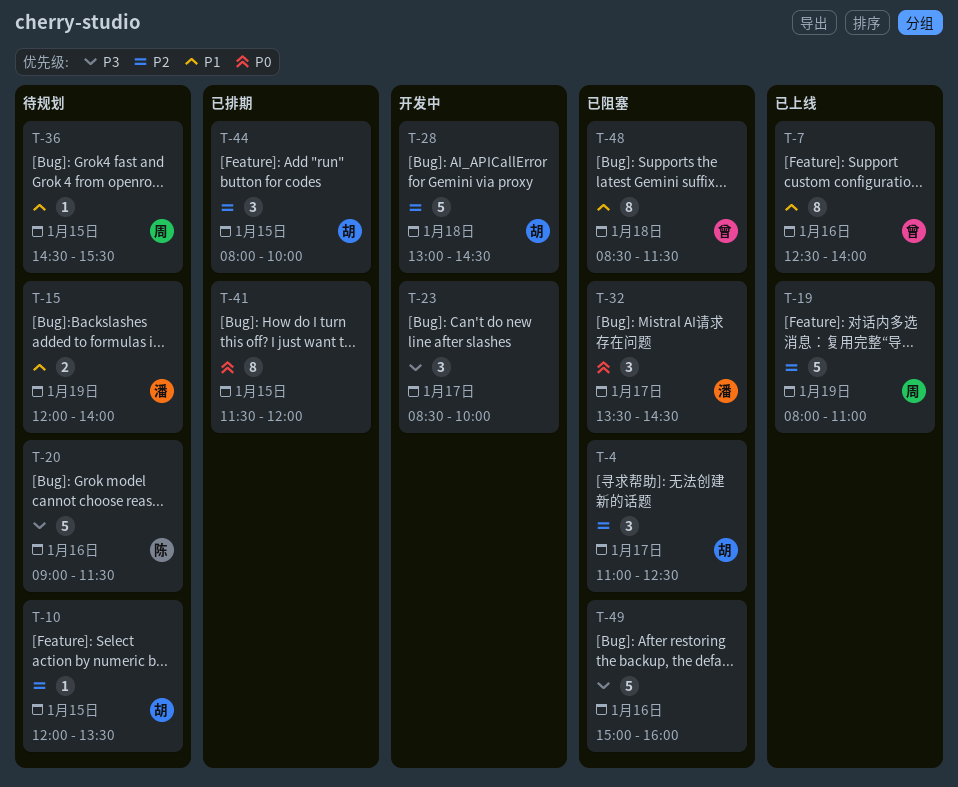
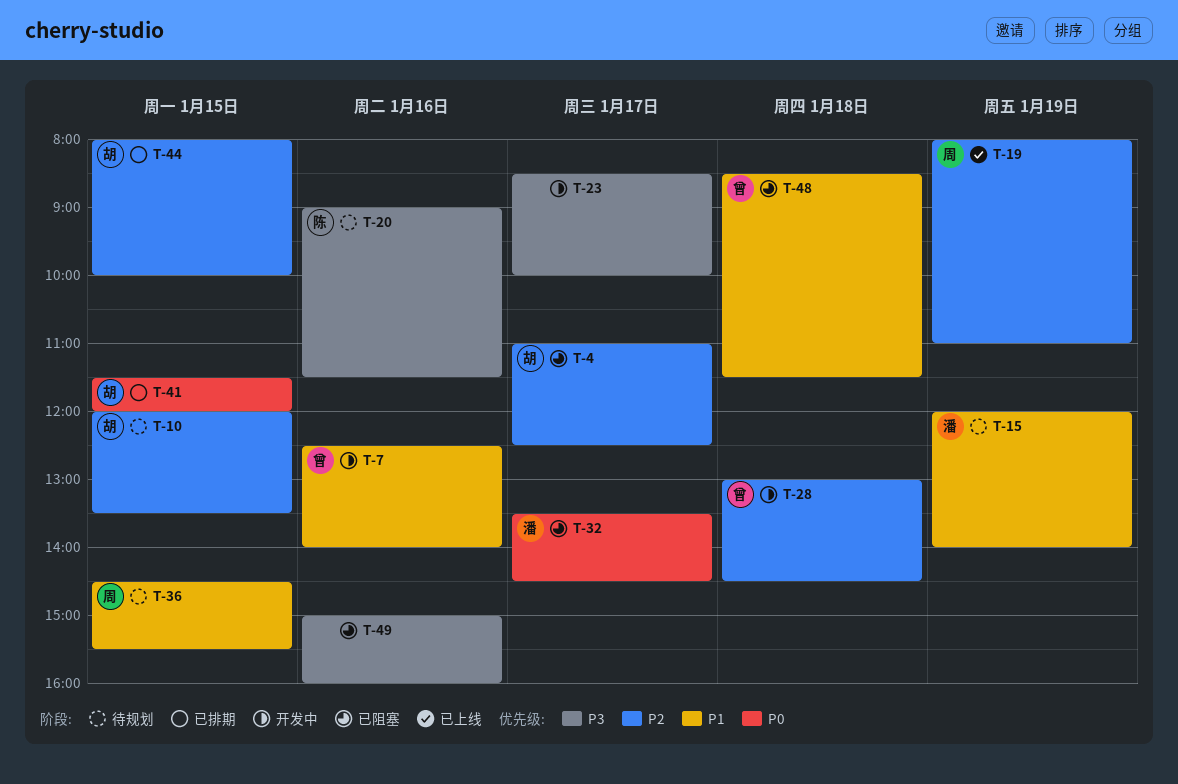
T-7, status: 已上线 -> 开发中
T-28, owner: 胡 -> 曾
T-41, owner: none -> 胡

